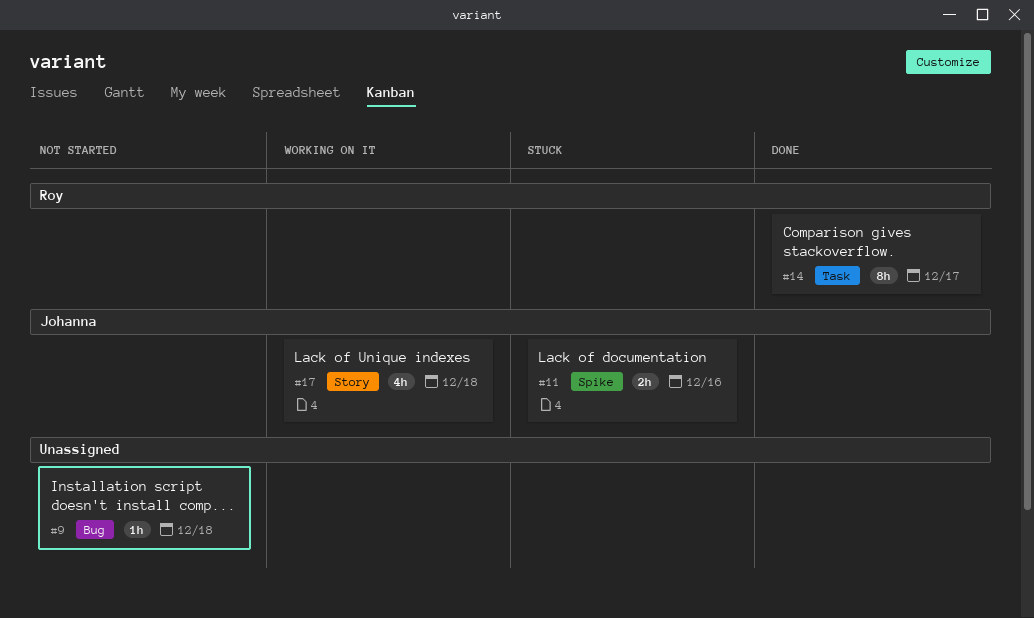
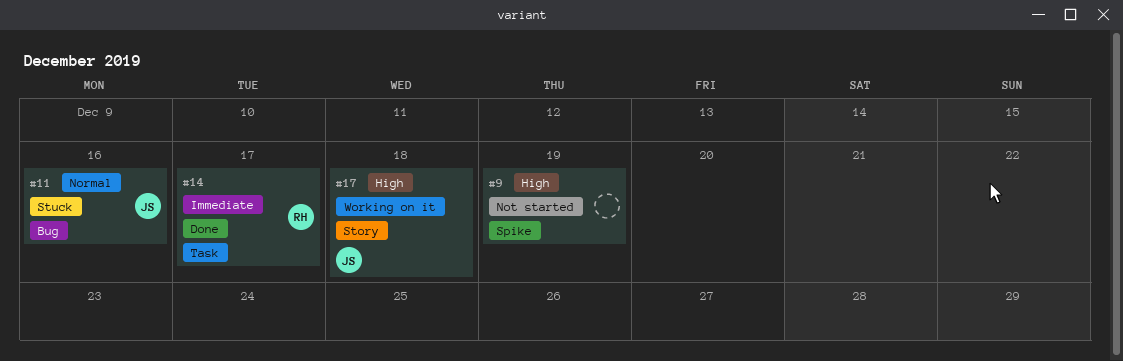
#9, label: Bug -> Spike
#9, due: Dec 18 -> Dec 19
#11, label: Spike -> Bug

